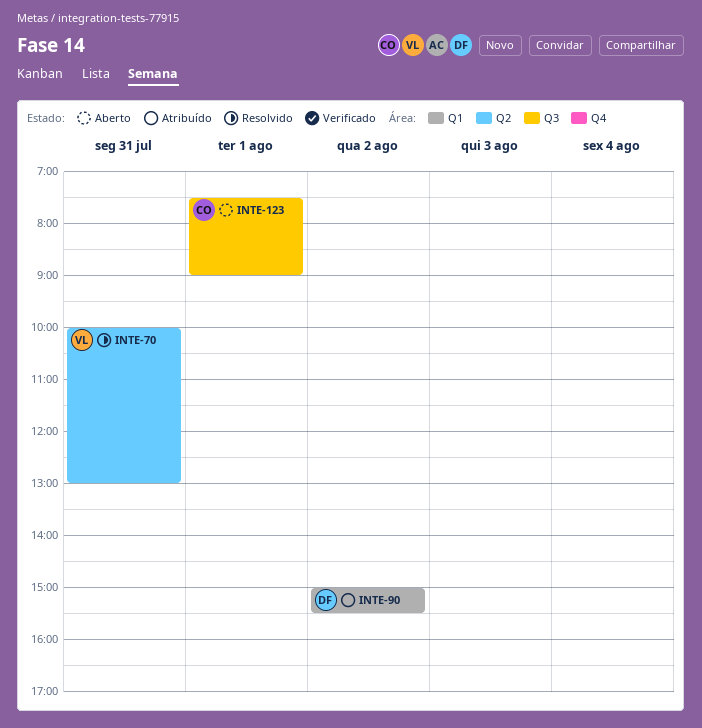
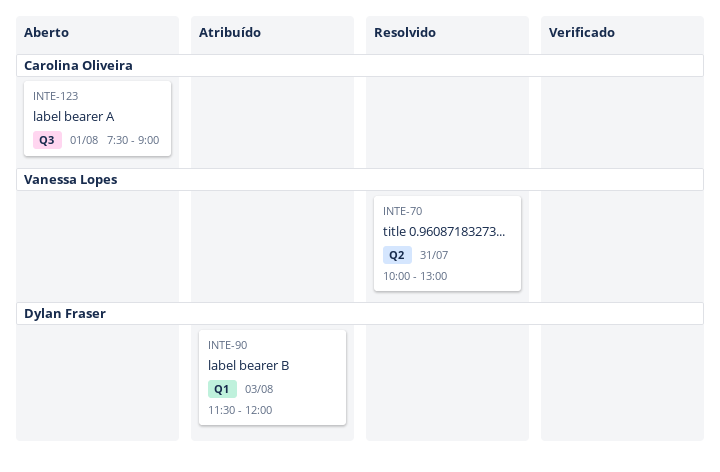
INTE-90, day: Aug 2 -> Aug 3
INTE-90, begins: 15:00 -> 11:30
INTE-90, ends: 15:30 -> 12:00

